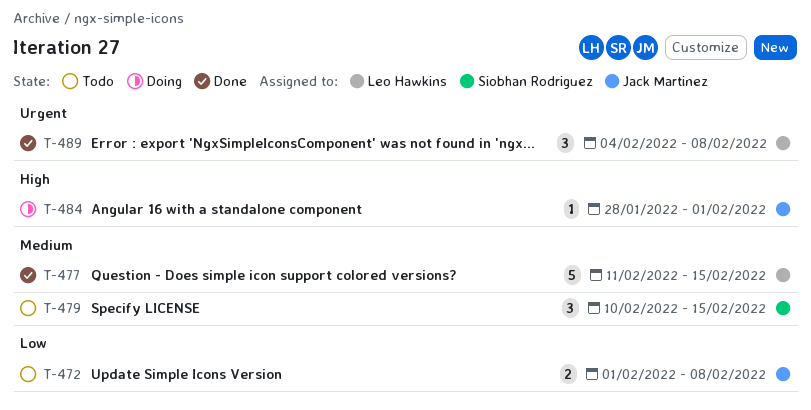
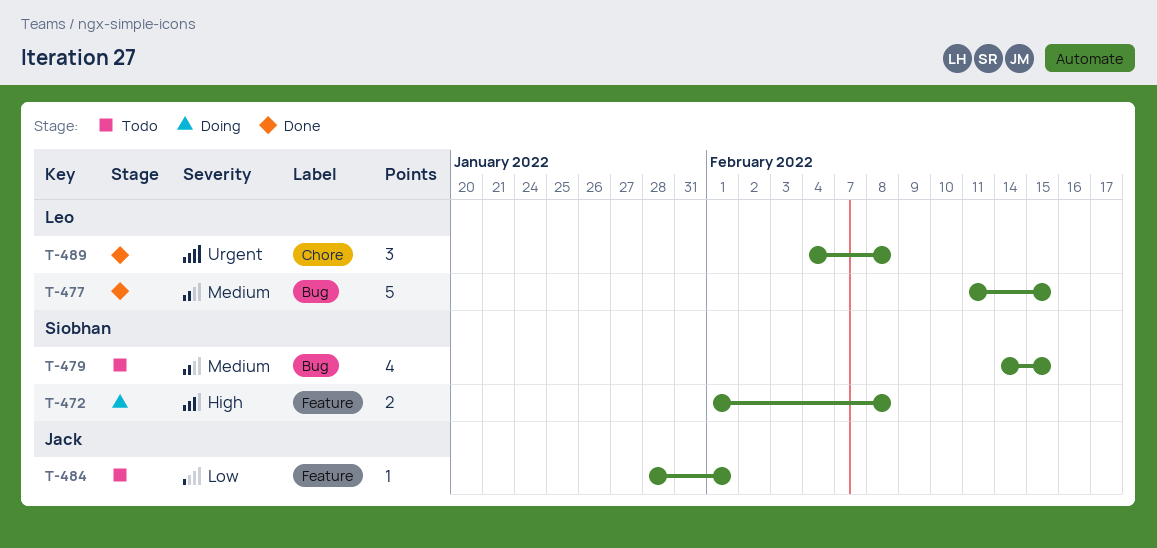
T-472, status: Todo -> Doing
T-472, owner: Jack Martinez -> Siobhan Rodriguez
T-472, priority: Low -> High
T-479, estimate: 3 -> 4
T-479, start: Feb 10 -> Feb 14
T-484, status: Doing -> Todo
T-484, priority: High -> Low

